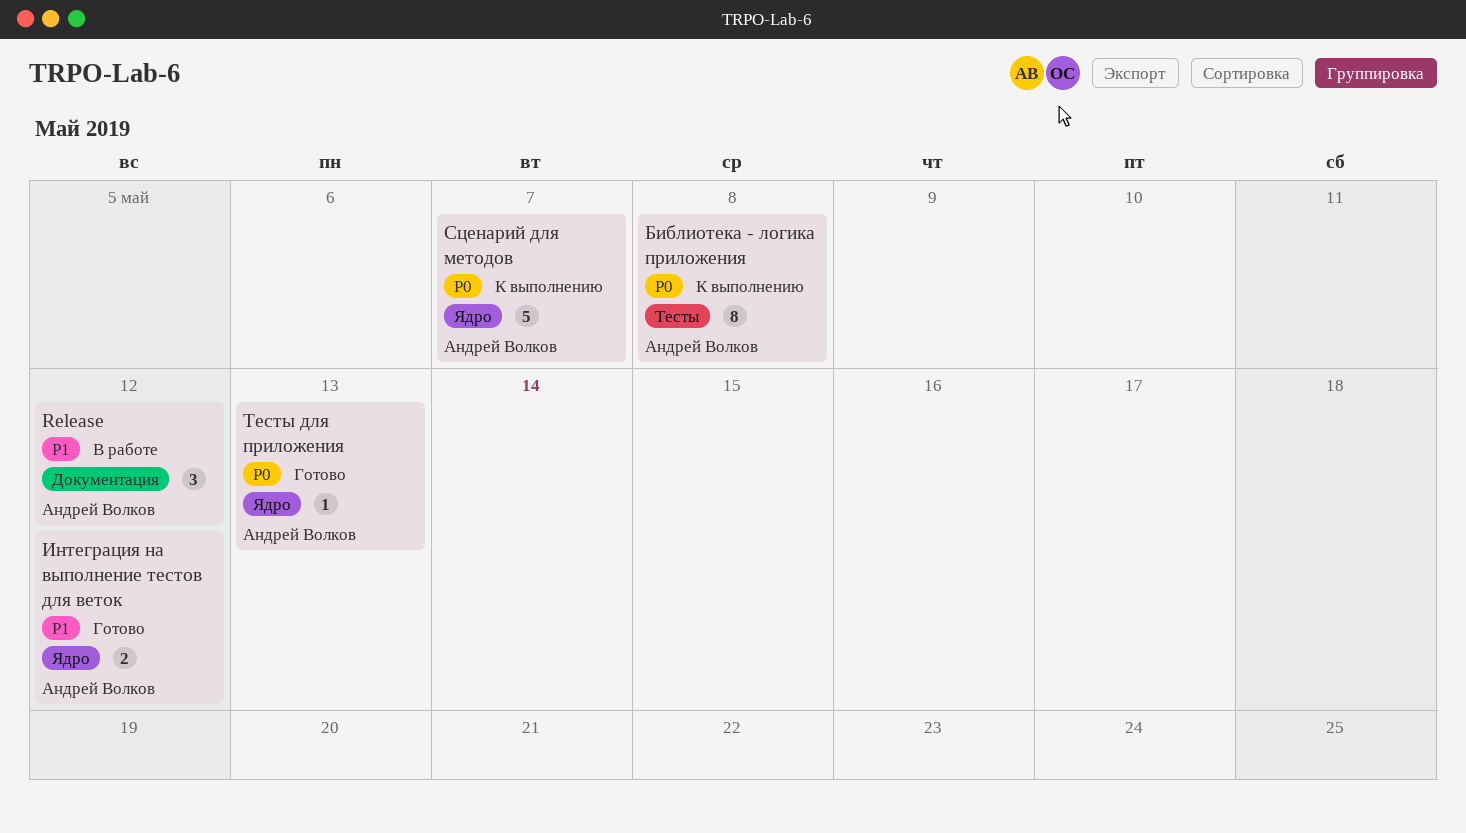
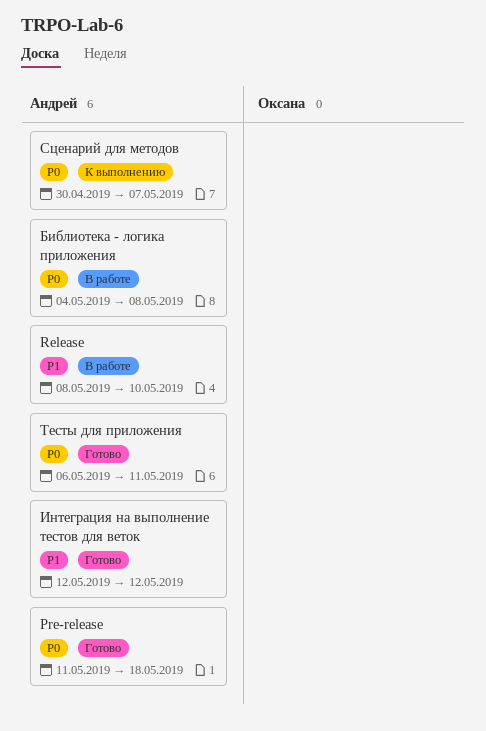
Pre-release: none -> present
Release, due: May 12 -> May 10
Библиотека - логика приложения, status: К выполнению -> В работе
Тесты для приложения, due: May 13 -> May 11

